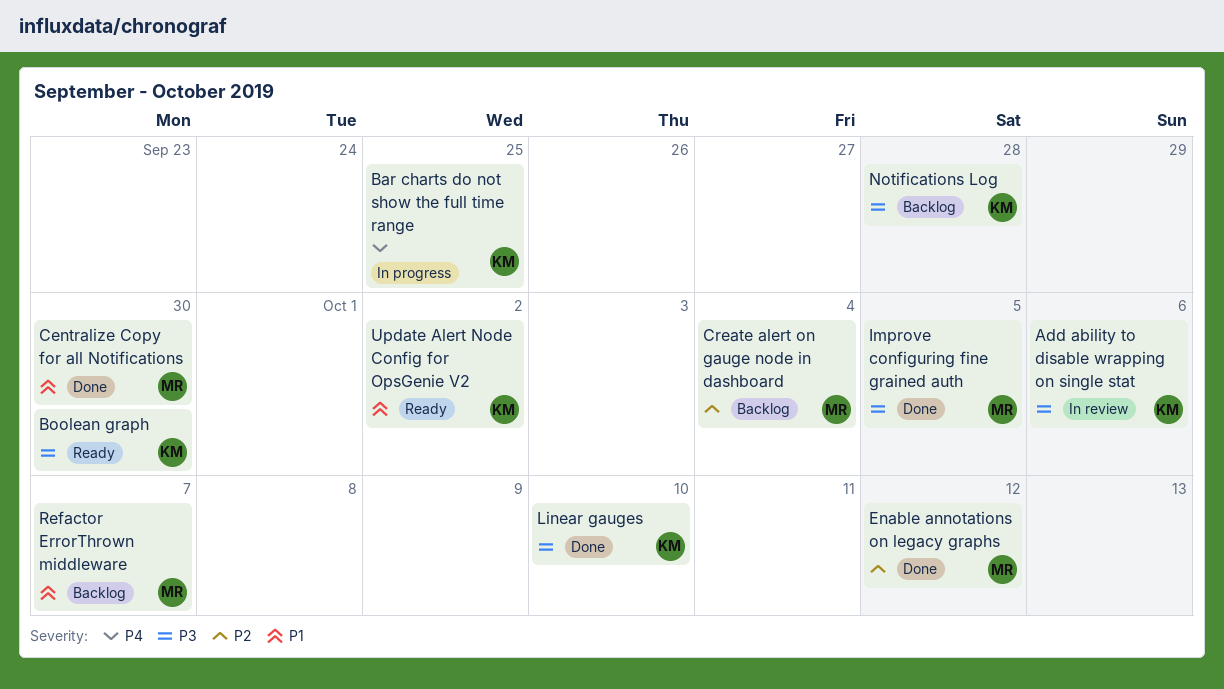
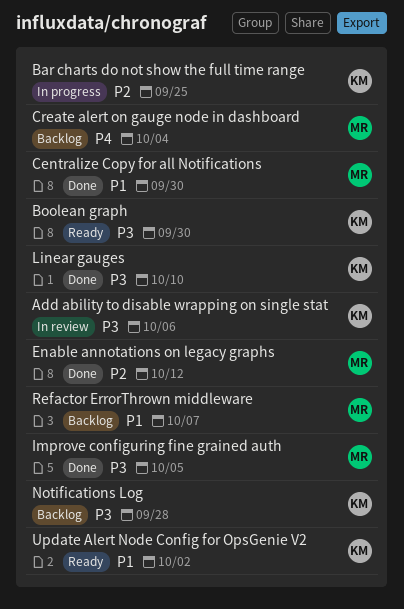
Bar charts do not show the full time range, priority: P4 -> P2
Create alert on gauge node in dashboard, priority: P2 -> P4

